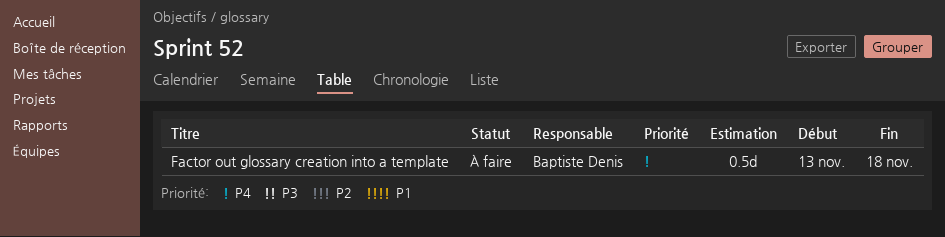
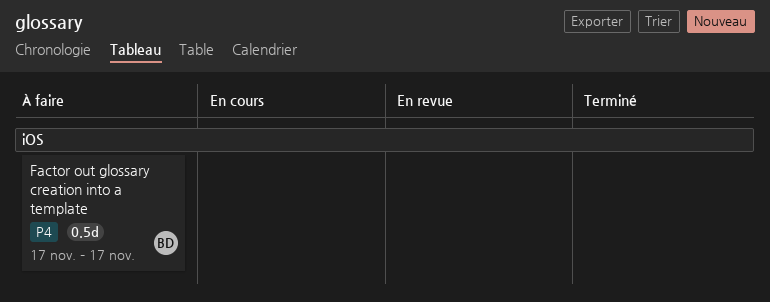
Factor out glossary creation into a template, start: Nov 13 -> Nov 17
Factor out glossary creation into a template, due: Nov 18 -> Nov 17

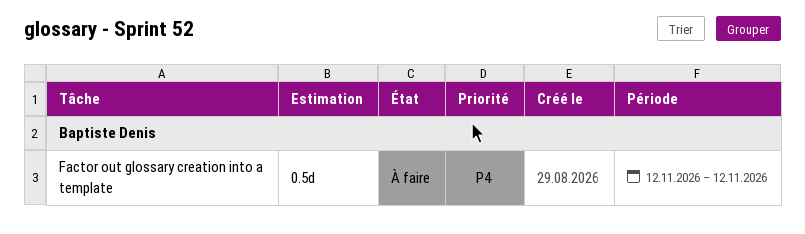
Factor out glossary creation into a template, start: Nov 17 -> Nov 12
Factor out glossary creation into a template, due: Nov 17 -> Nov 12

